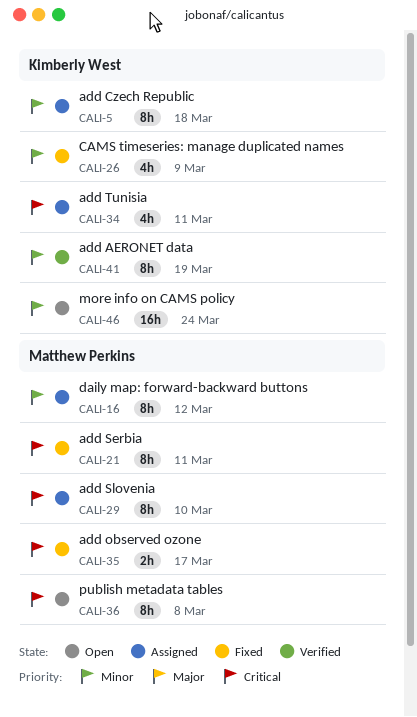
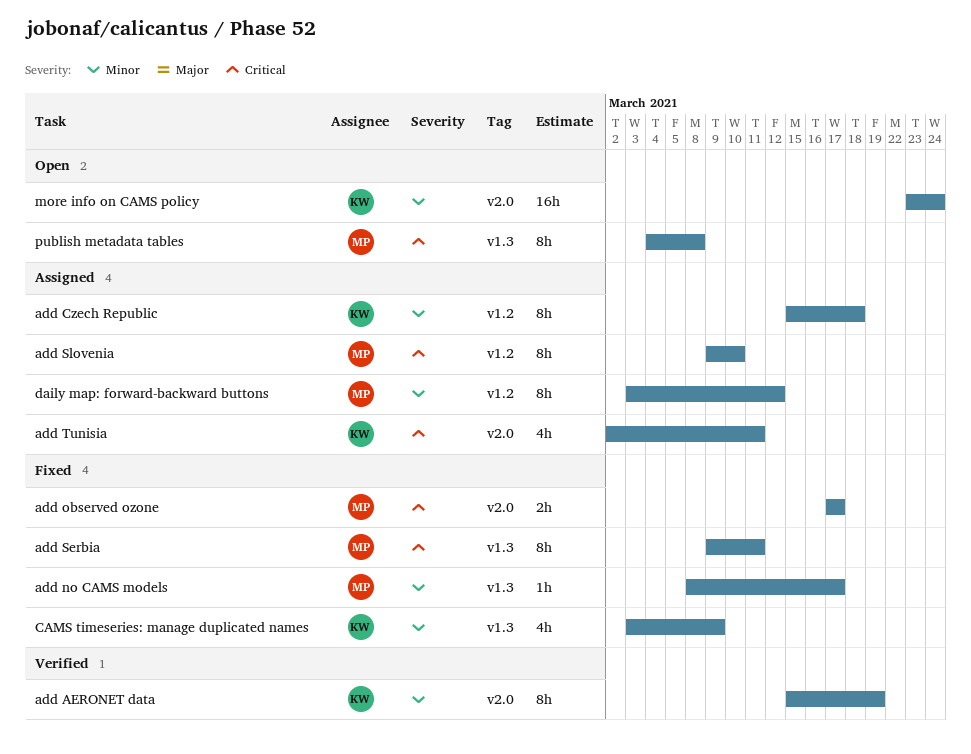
add no CAMS models: none -> present

